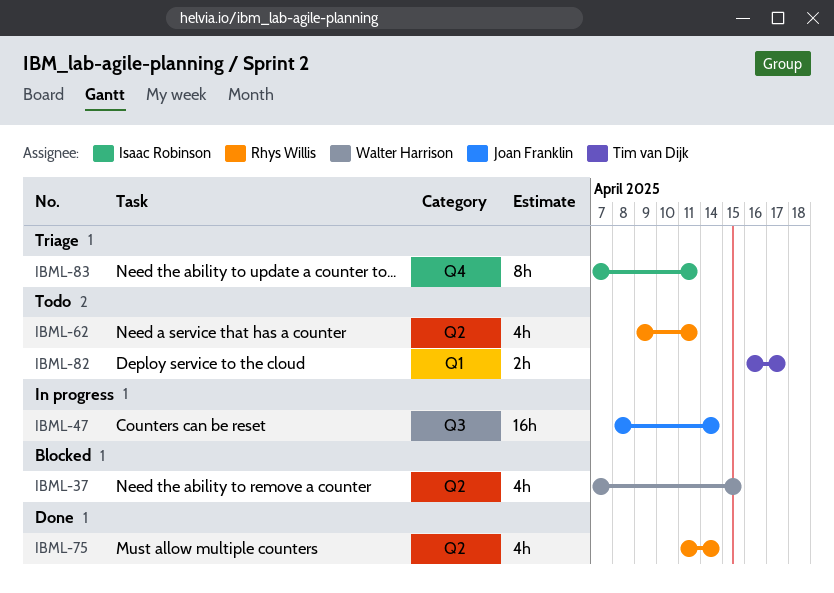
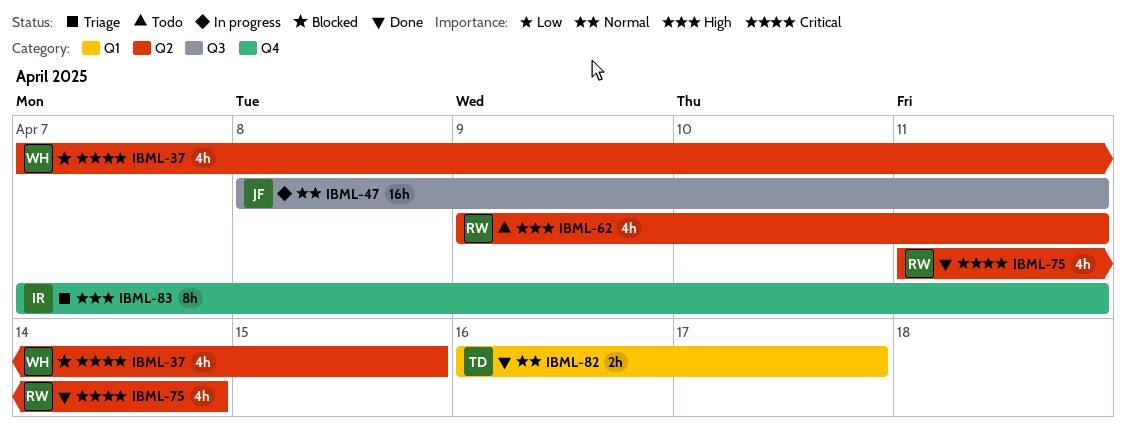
IBML-47, due: Apr 14 -> Apr 11
IBML-82, status: Todo -> Done

